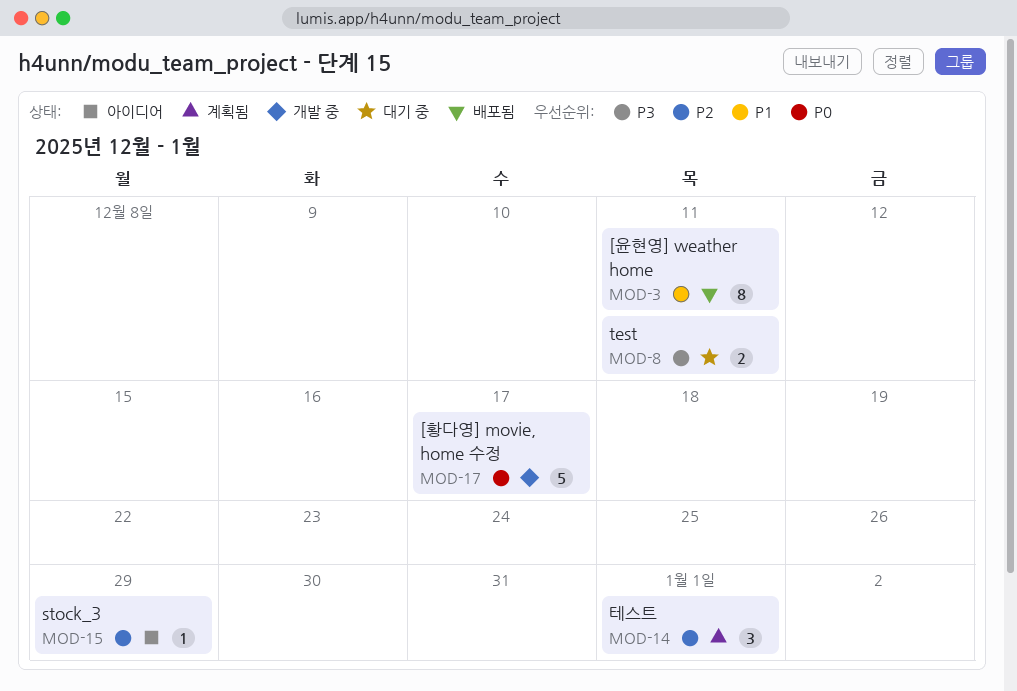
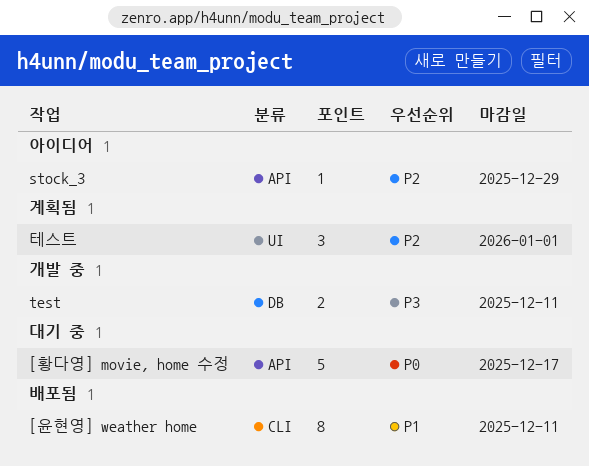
[황다영] movie, home 수정, status: 개발 중 -> 대기 중
test, status: 대기 중 -> 개발 중

